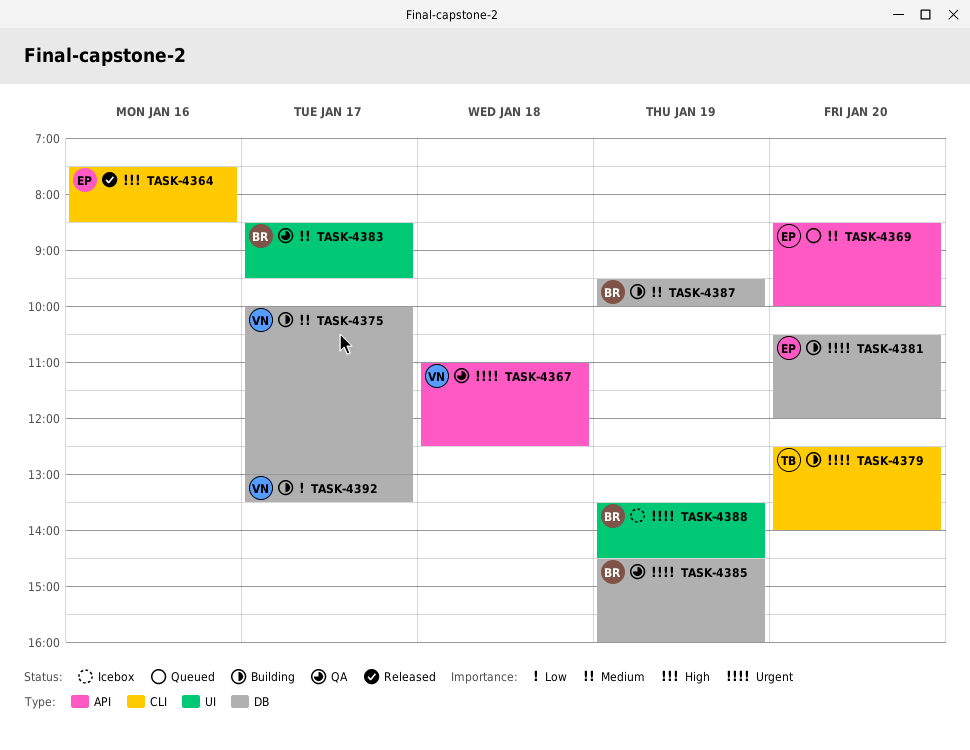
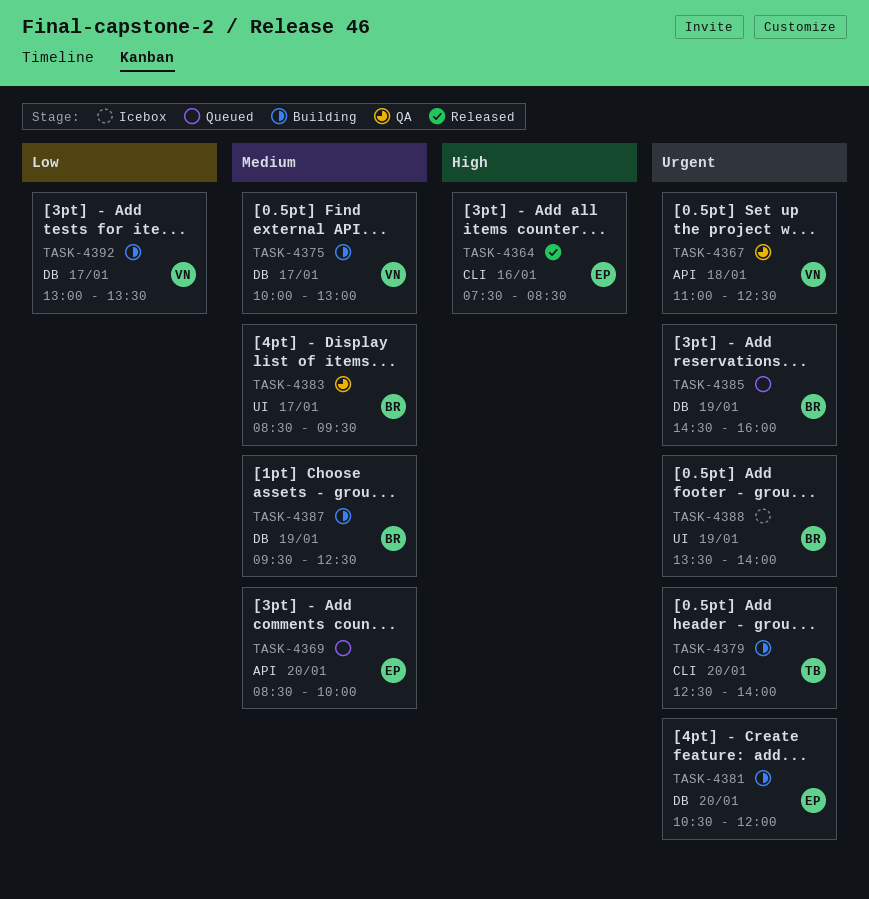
TASK-4385, status: QA -> Queued
TASK-4387, ends: 10:00 -> 12:30
TASK-4388, ends: 14:30 -> 14:00

